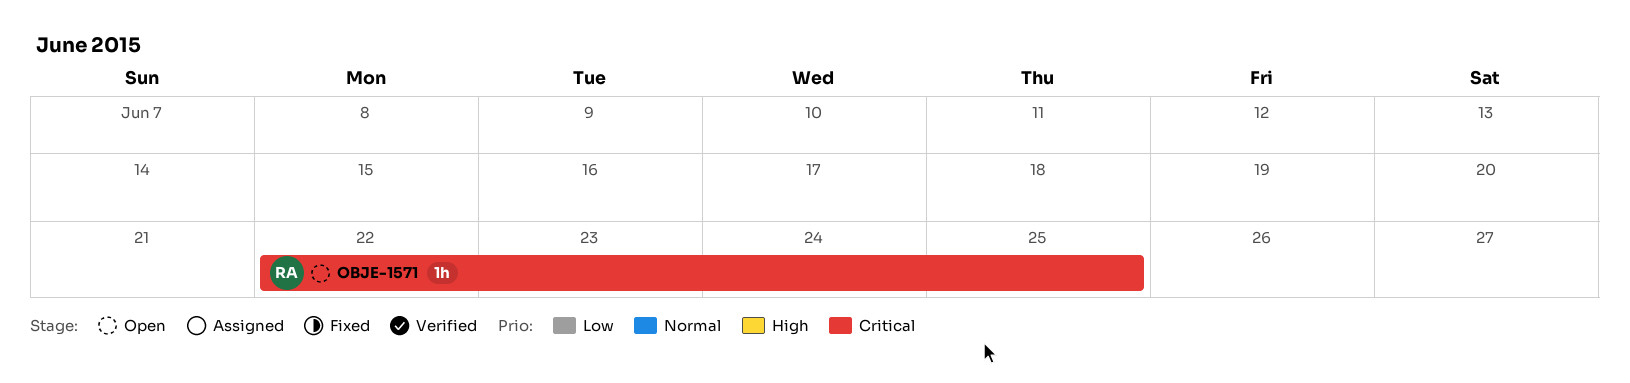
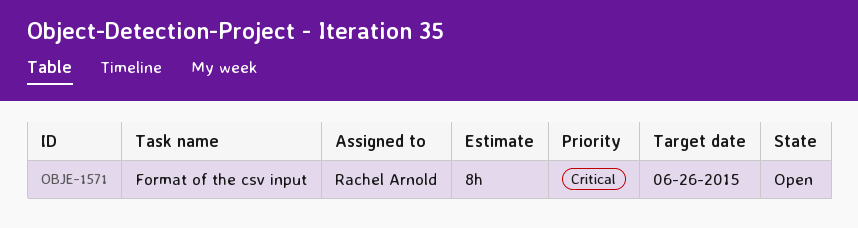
OBJE-1571, estimate: 1h -> 8h
OBJE-1571, due: Jun 25 -> Jun 26

